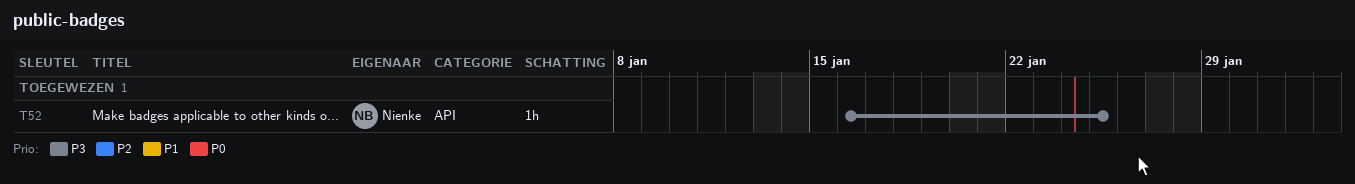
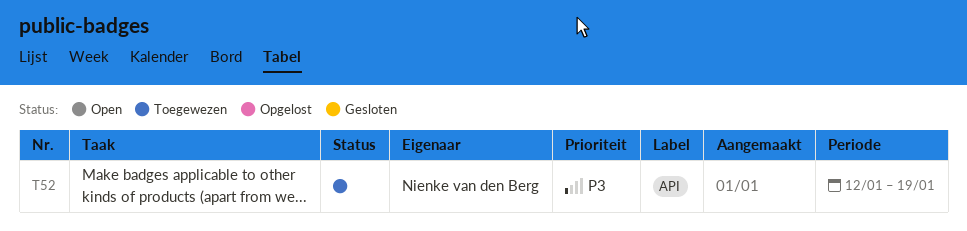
T52, start: Jan 16 -> Jan 12
T52, due: Jan 25 -> Jan 19

